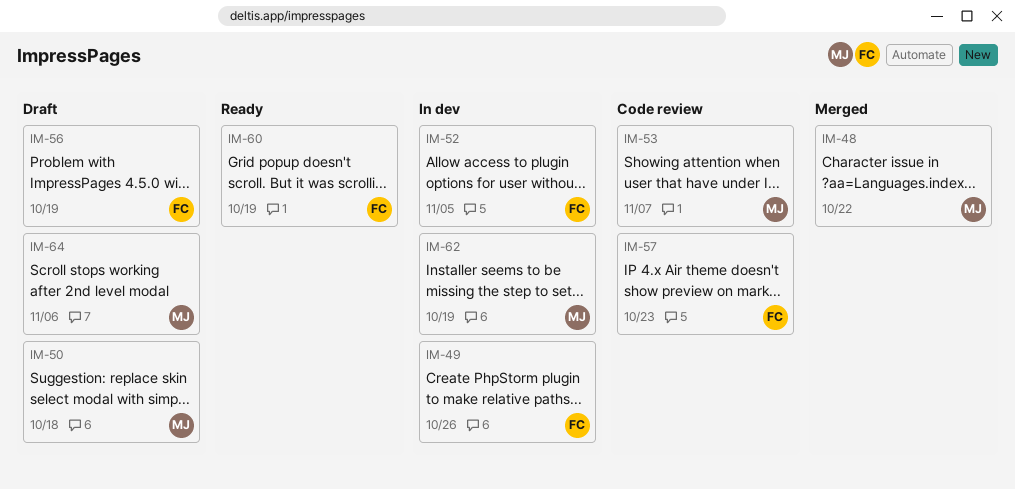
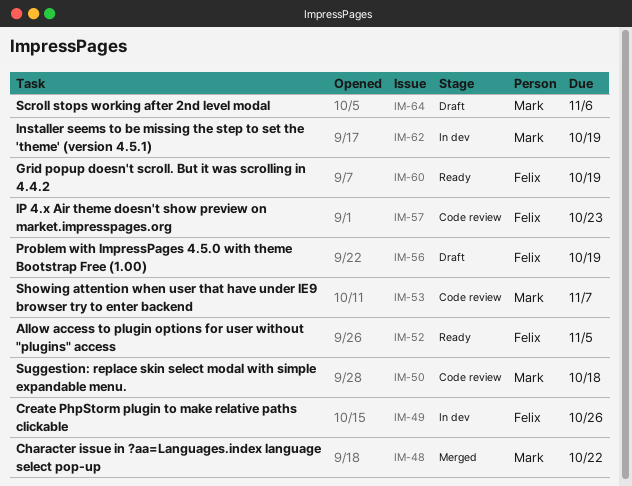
IM-50, status: Draft -> Code review
IM-52, status: In dev -> Ready

